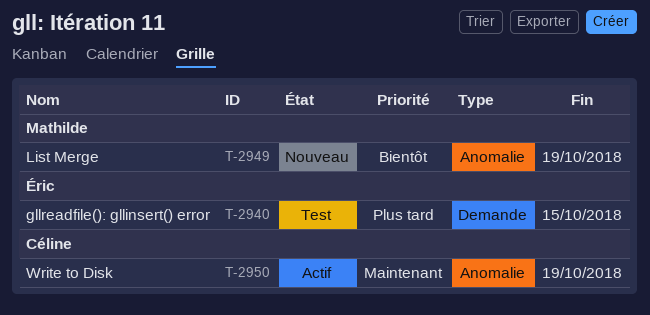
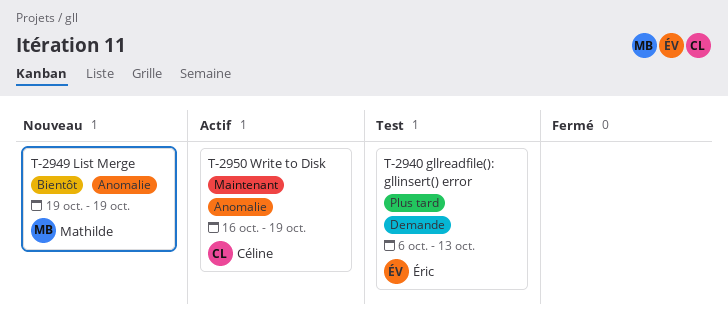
T-2940, due: Oct 15 -> Oct 13

